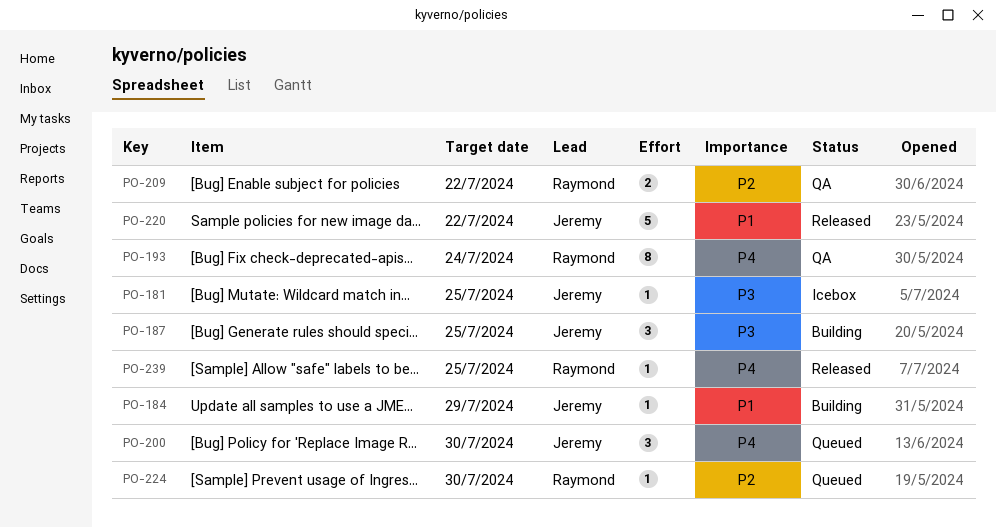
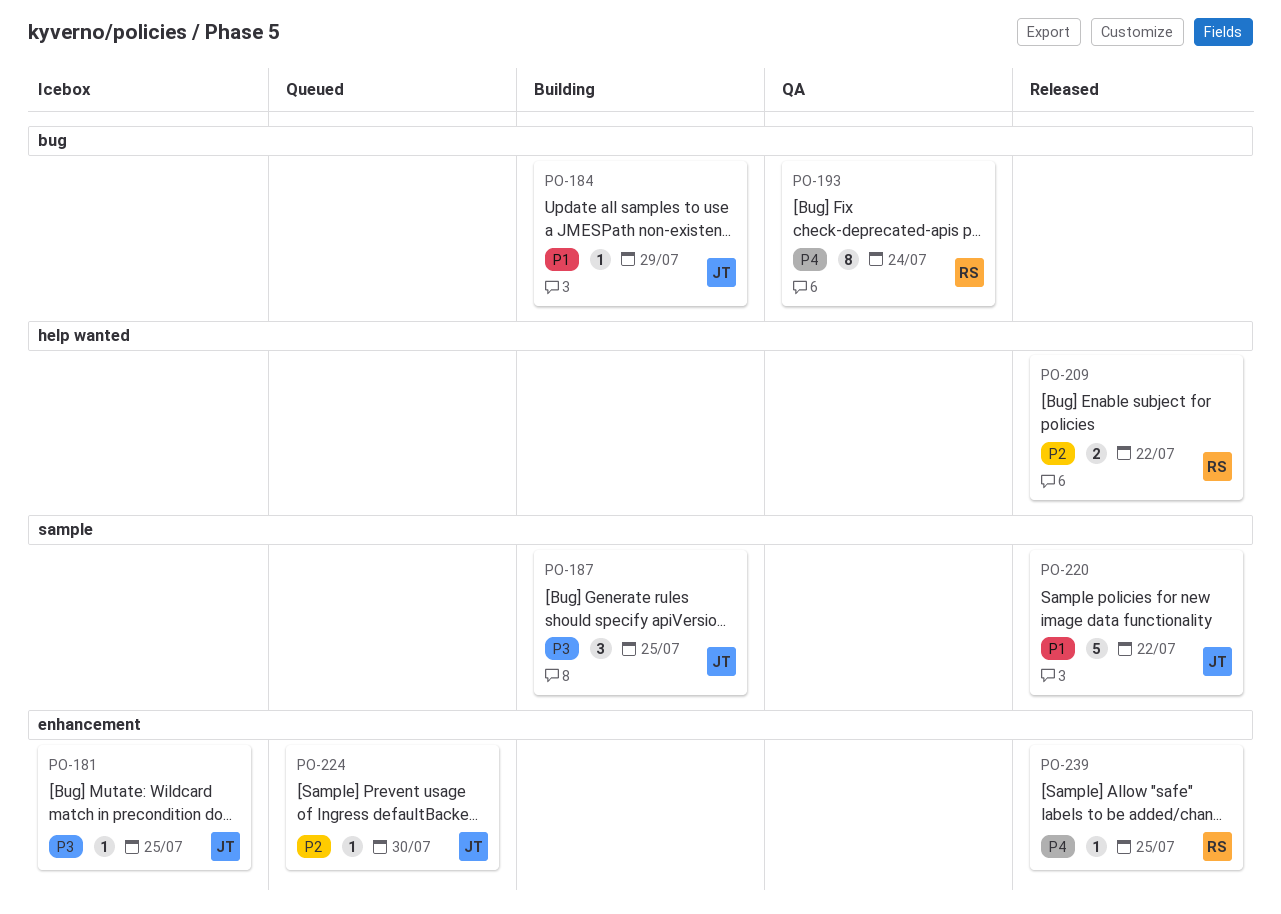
PO-200: present -> none
PO-209, status: QA -> Released
PO-224, owner: Raymond -> Jeremy

